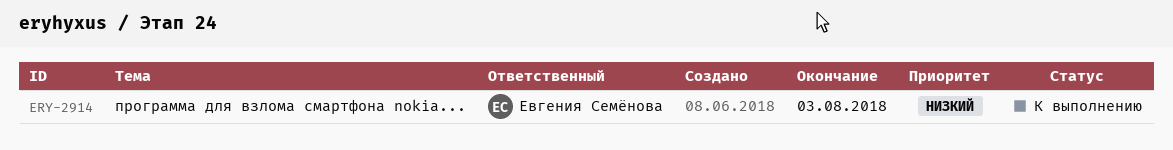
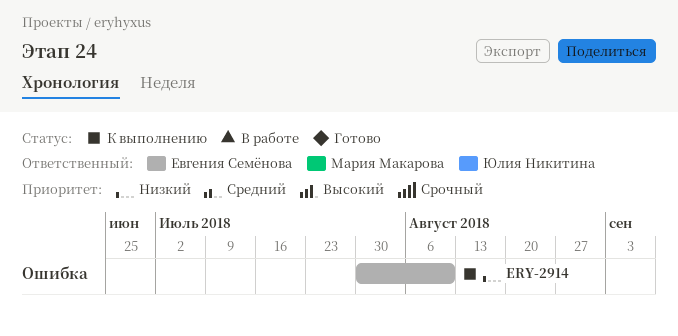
ERY-2914, due: Aug 3 -> Aug 10

